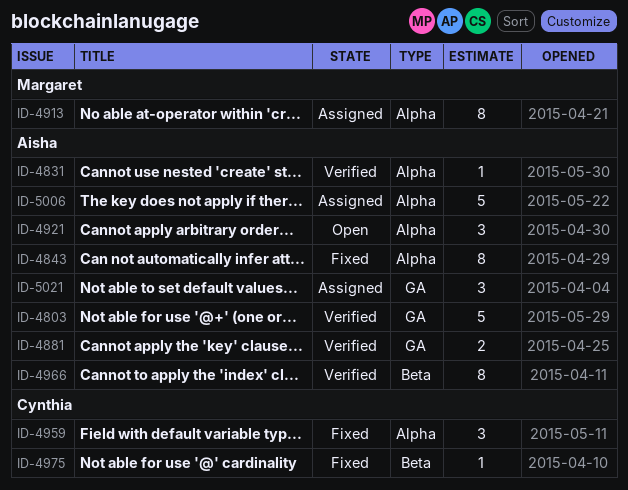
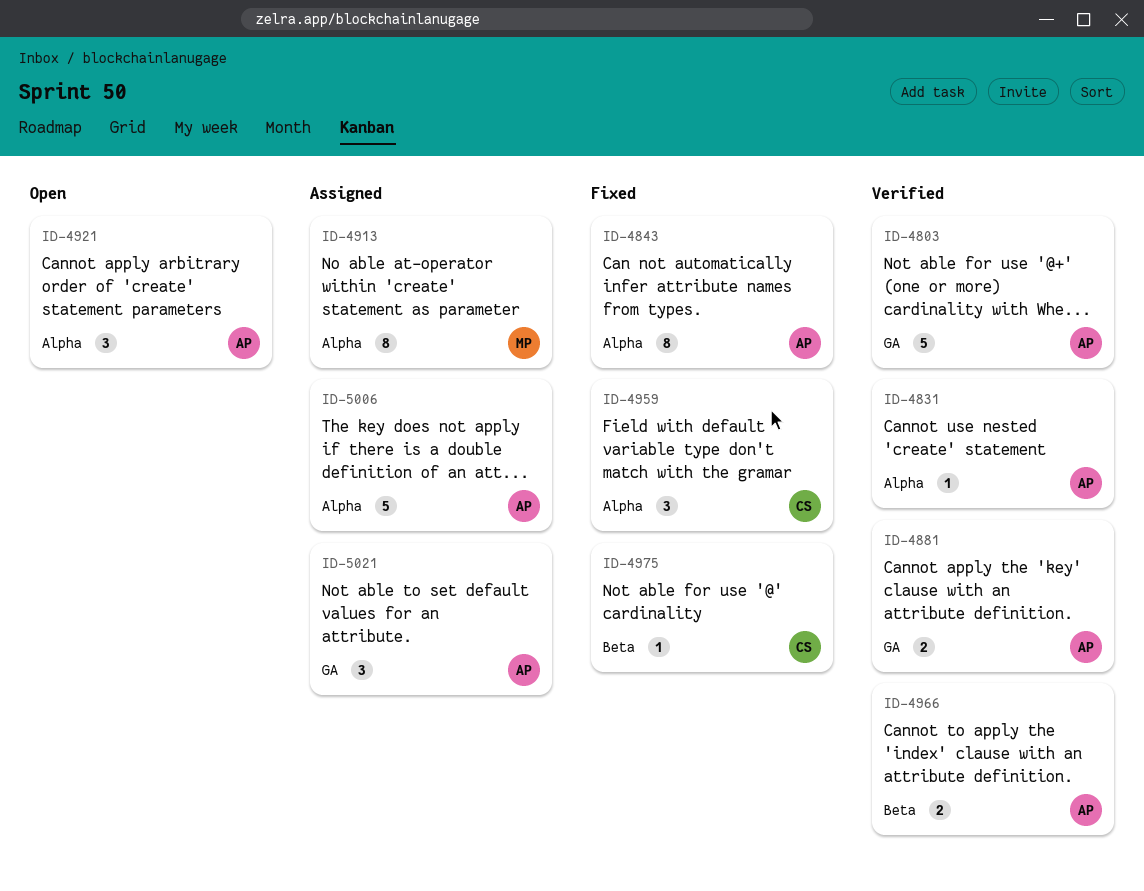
ID-4966, estimate: 8 -> 2

